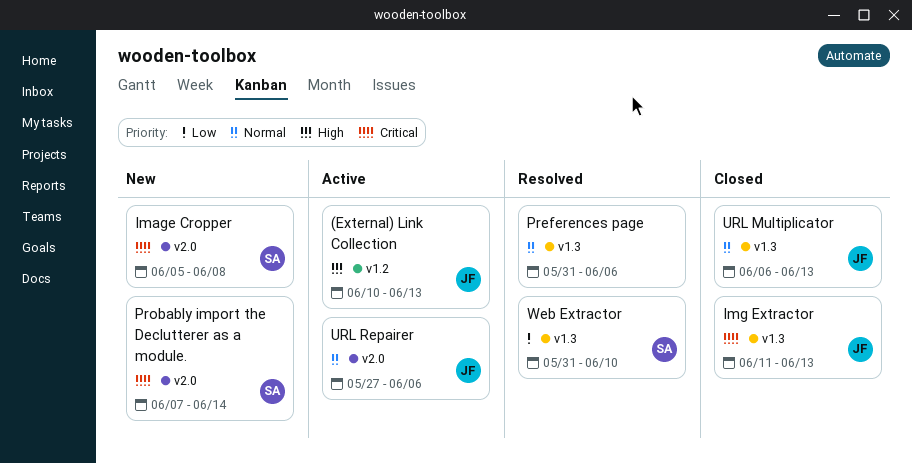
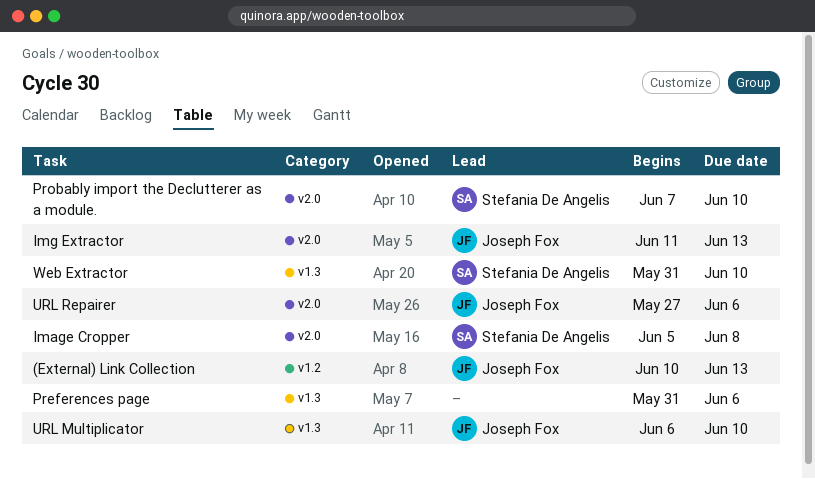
Img Extractor, label: v1.3 -> v2.0
Probably import the Declutterer as a module., due: Jun 14 -> Jun 10
URL Multiplicator, due: Jun 13 -> Jun 10

